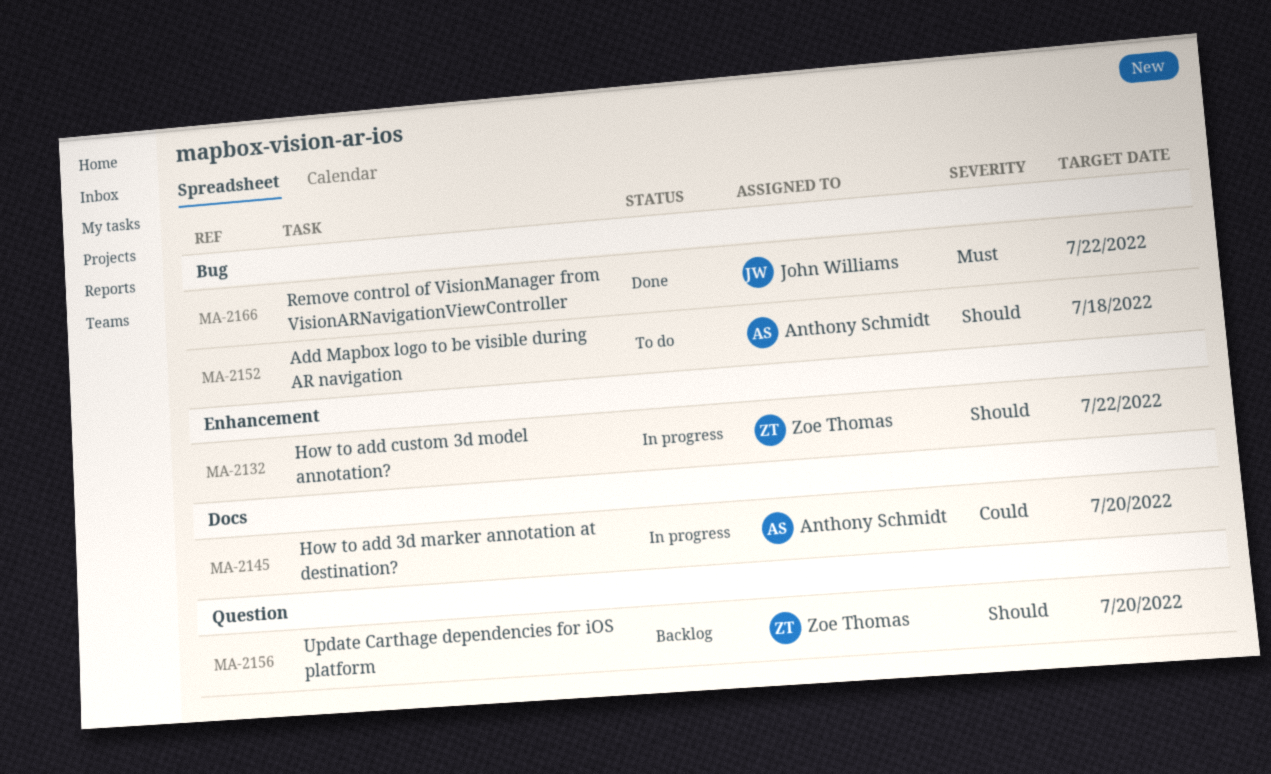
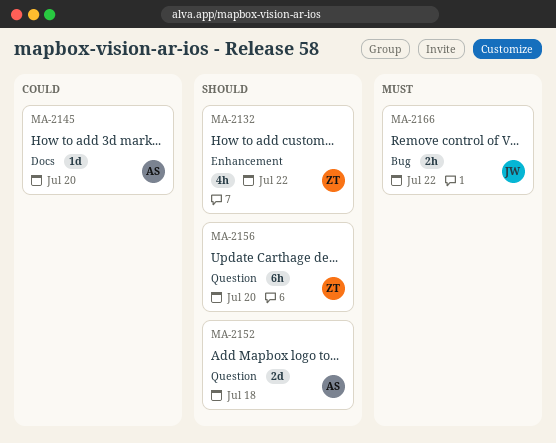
MA-2152, label: Bug -> Question

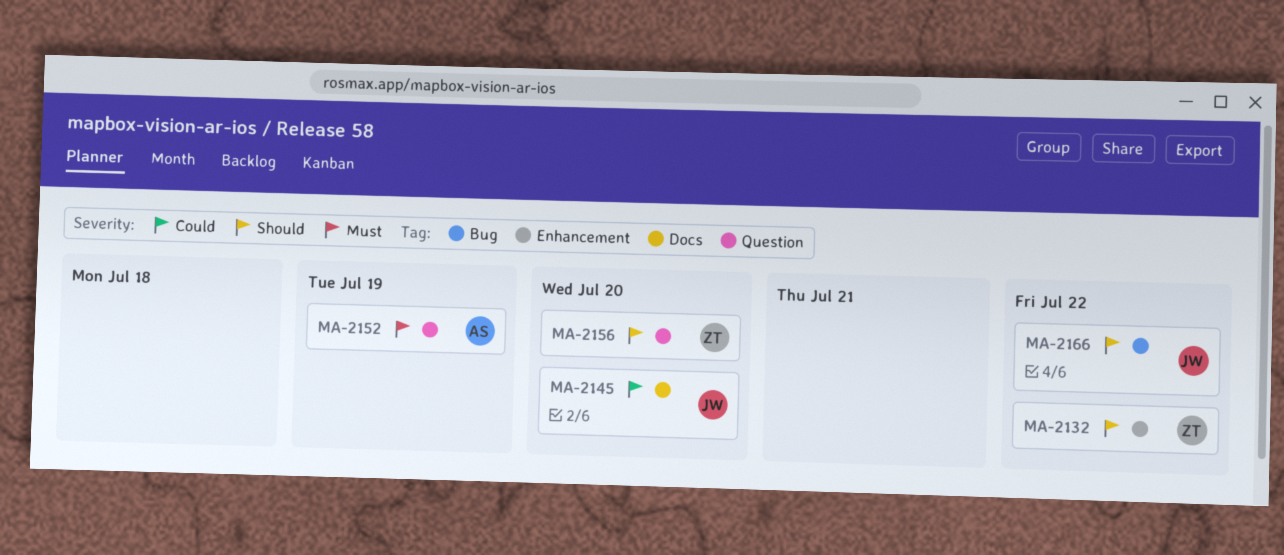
MA-2145, owner: AS -> JW
MA-2152, priority: Should -> Must
MA-2152, due: Jul 18 -> Jul 19
MA-2166, priority: Must -> Should

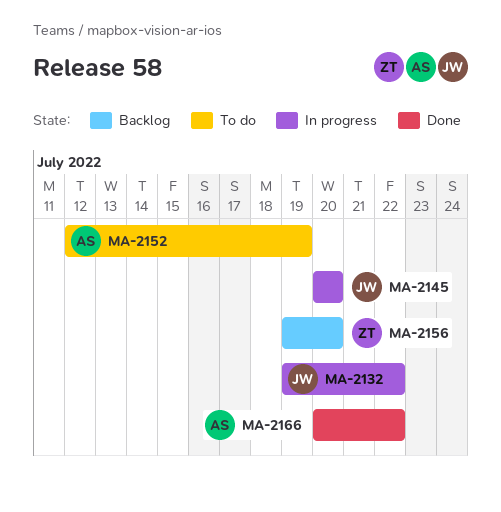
MA-2132, owner: ZT -> JW
MA-2166, owner: JW -> AS

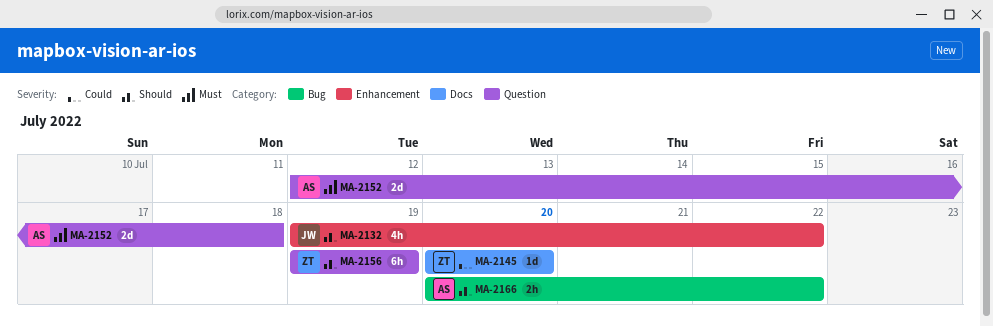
MA-2145, owner: JW -> ZT
MA-2152, due: Jul 19 -> Jul 18
MA-2156, due: Jul 20 -> Jul 19

